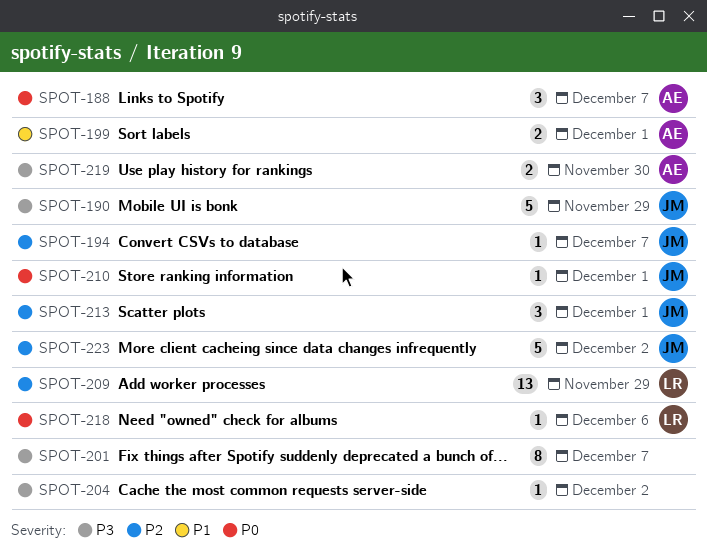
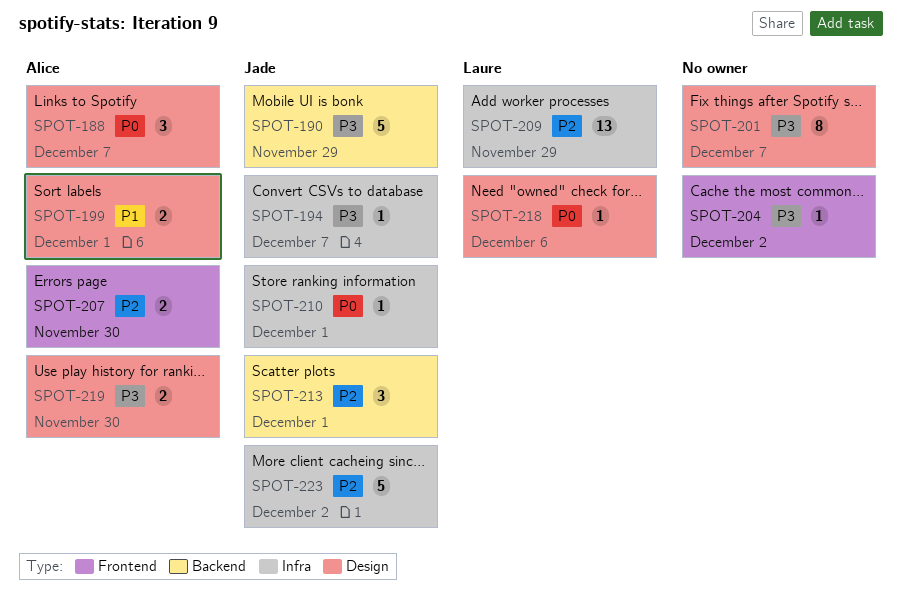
SPOT-194, priority: P2 -> P3
SPOT-207: none -> present

